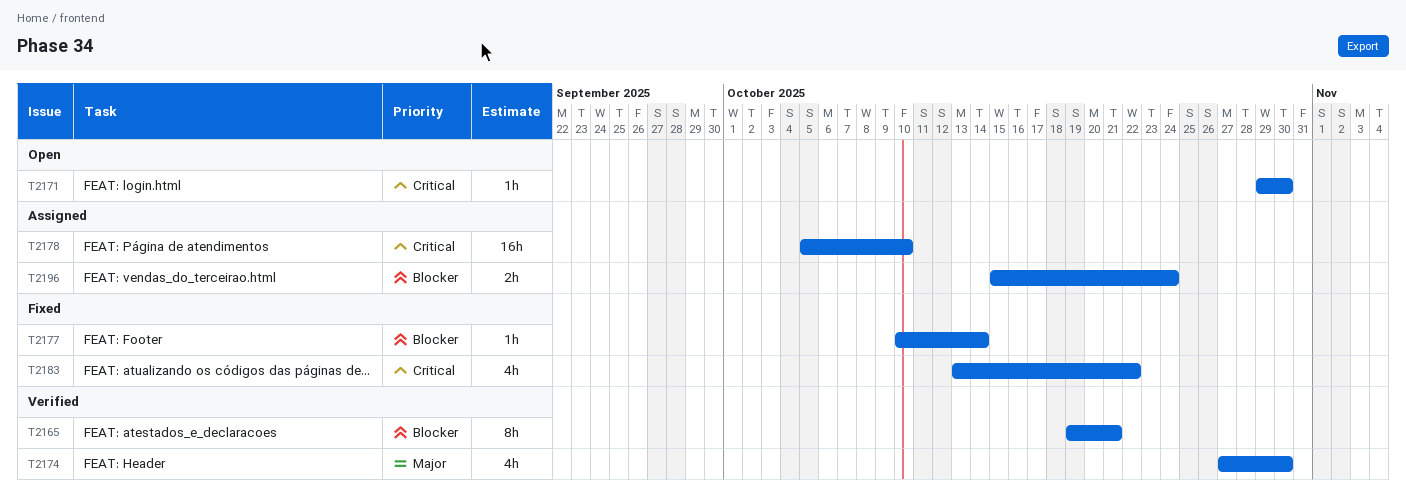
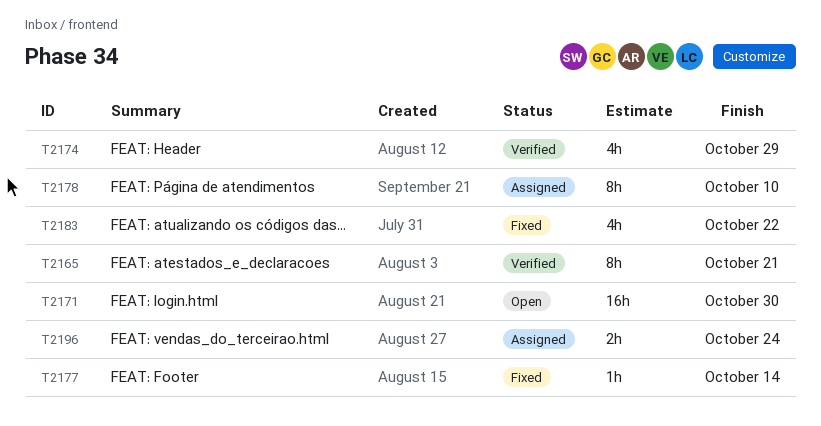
T2171, estimate: 1h -> 16h
T2174, due: Oct 30 -> Oct 29
T2178, estimate: 16h -> 8h

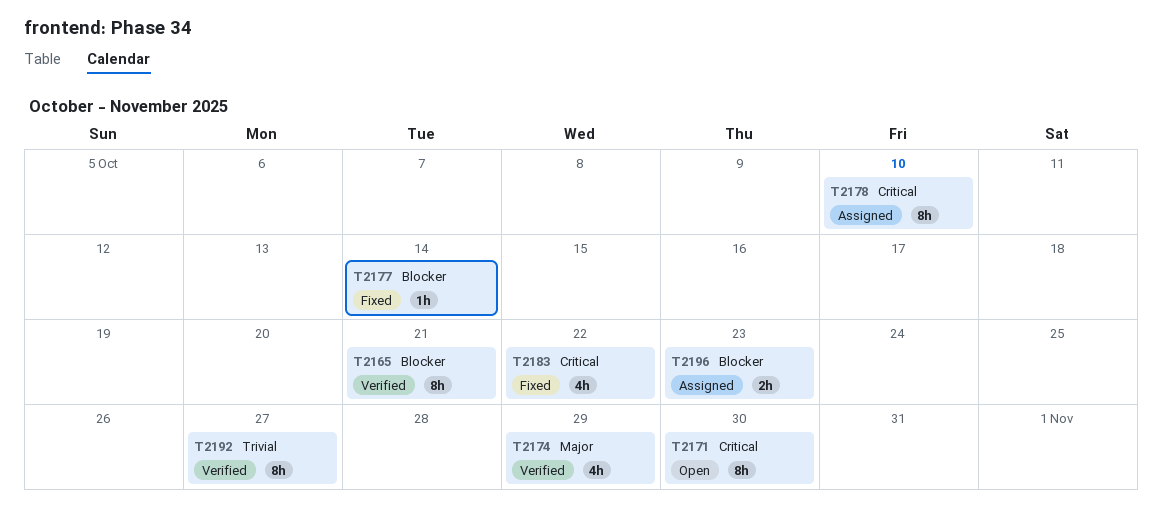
T2171, estimate: 16h -> 8h
T2192: none -> present
T2196, due: Oct 24 -> Oct 23

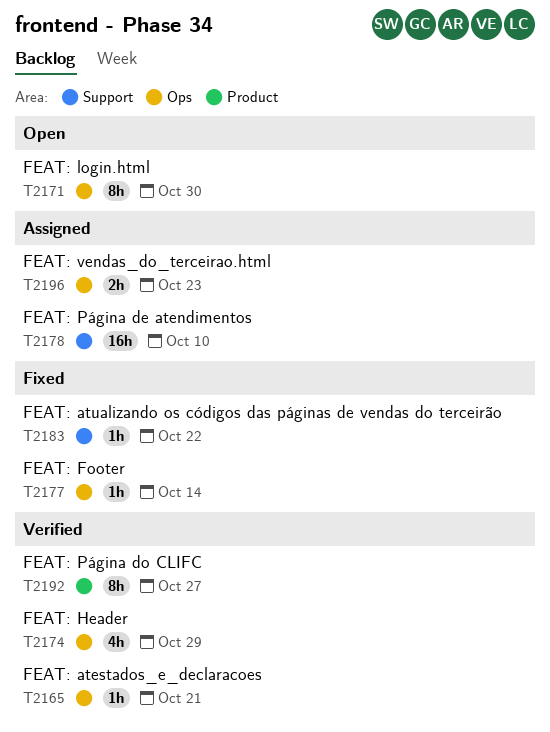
T2165, estimate: 8h -> 1h
T2178, estimate: 8h -> 16h
T2183, estimate: 4h -> 1h

